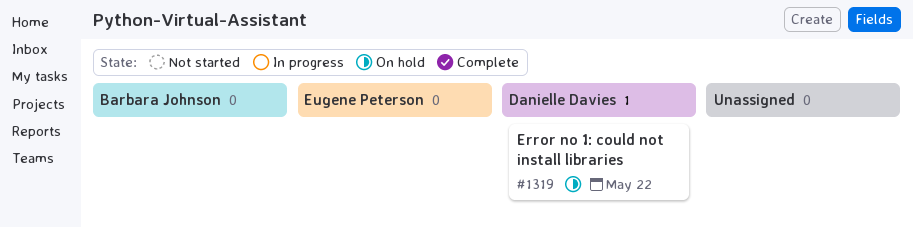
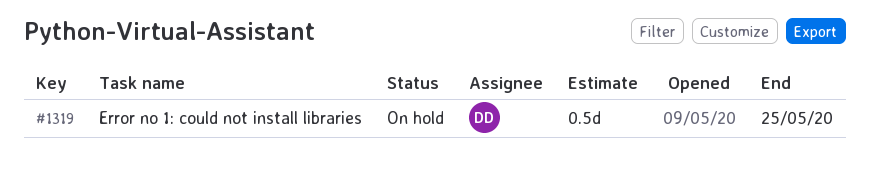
#1319, due: May 22 -> May 25

